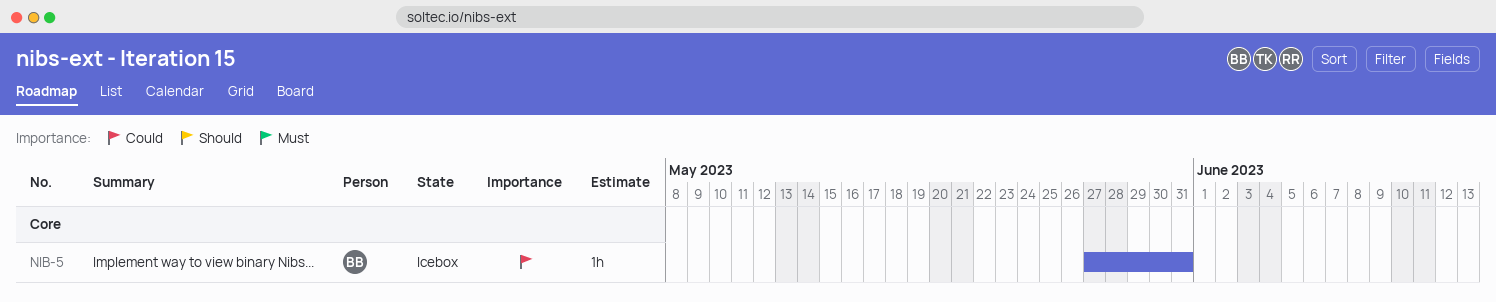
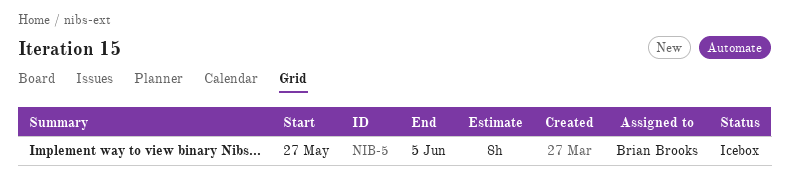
NIB-5, estimate: 1h -> 8h
NIB-5, due: May 31 -> Jun 5

